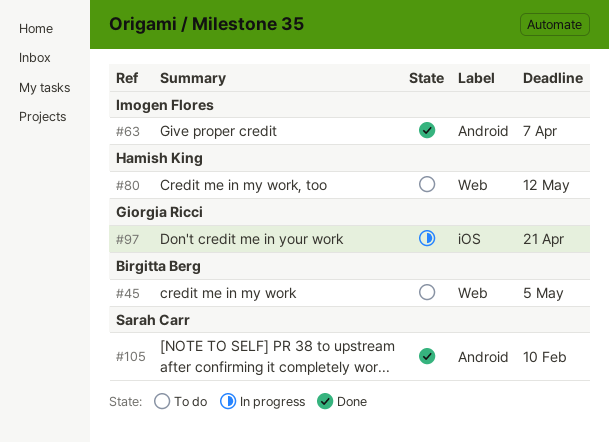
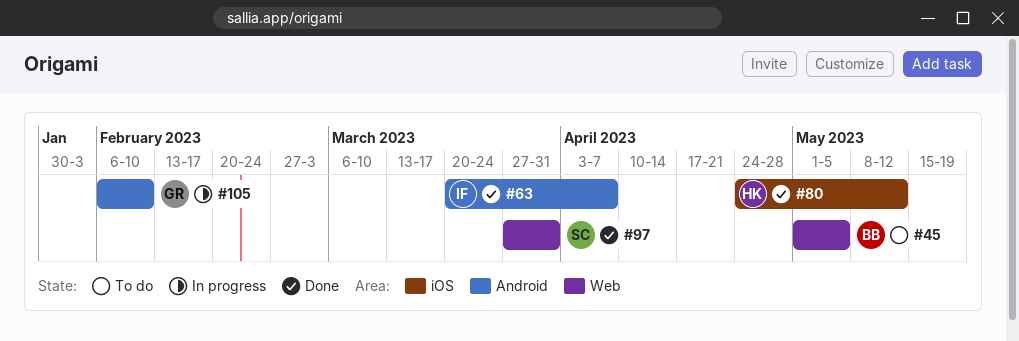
#80, status: To do -> Done
#80, label: Web -> iOS
#97, status: In progress -> Done
#97, owner: Giorgia Ricci -> Sarah Carr
#97, label: iOS -> Web
#97, due: Apr 21 -> Mar 31
#105, status: Done -> In progress
#105, owner: Sarah Carr -> Giorgia Ricci

